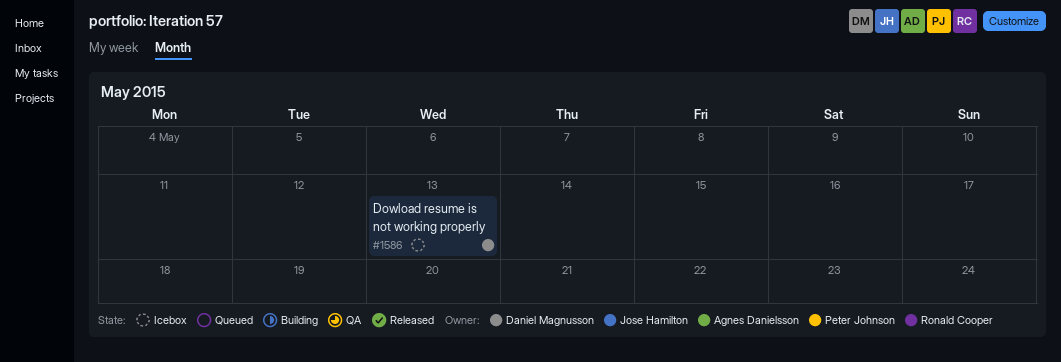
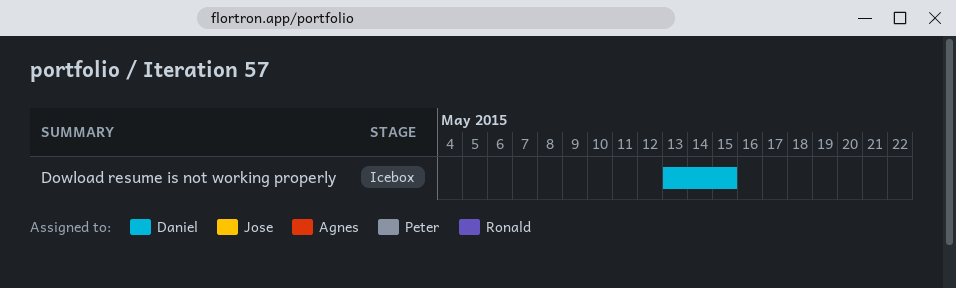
Dowload resume is not working properly, due: May 13 -> May 15

